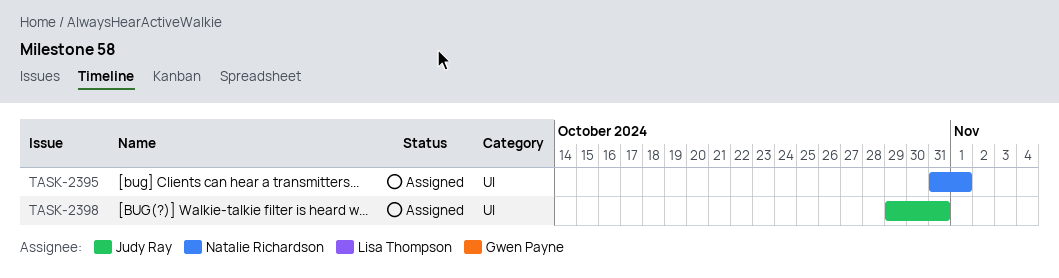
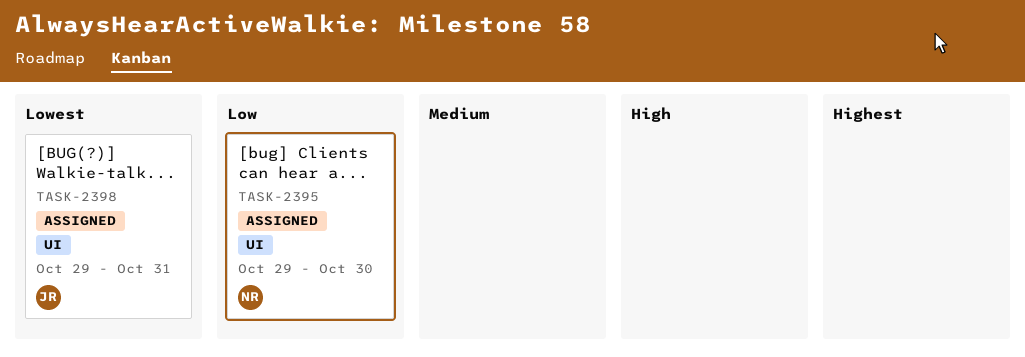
TASK-2395, start: Oct 31 -> Oct 29
TASK-2395, due: Nov 1 -> Oct 30

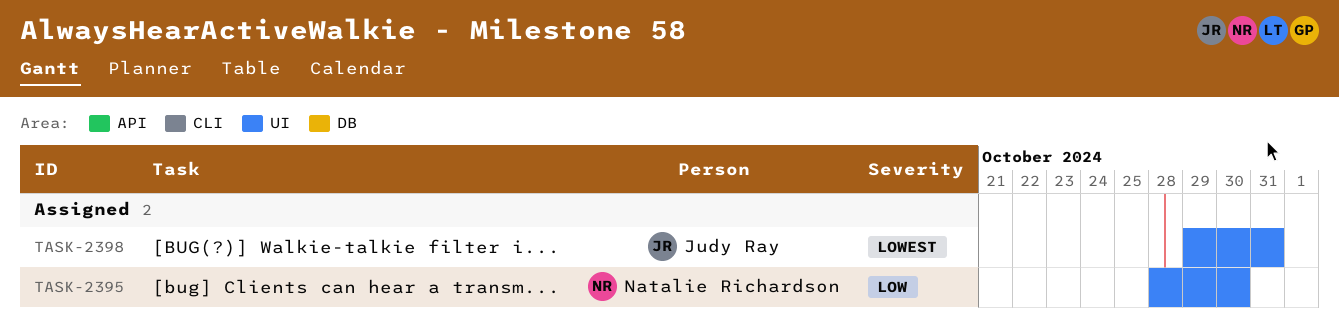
TASK-2395, start: Oct 29 -> Oct 28

